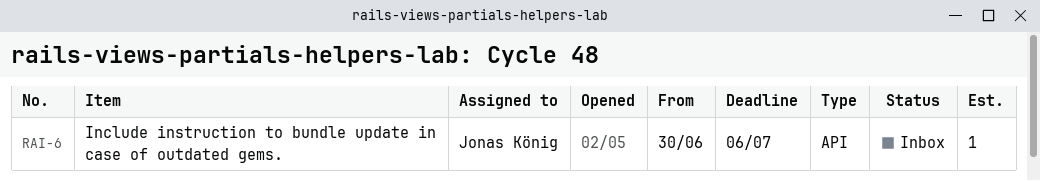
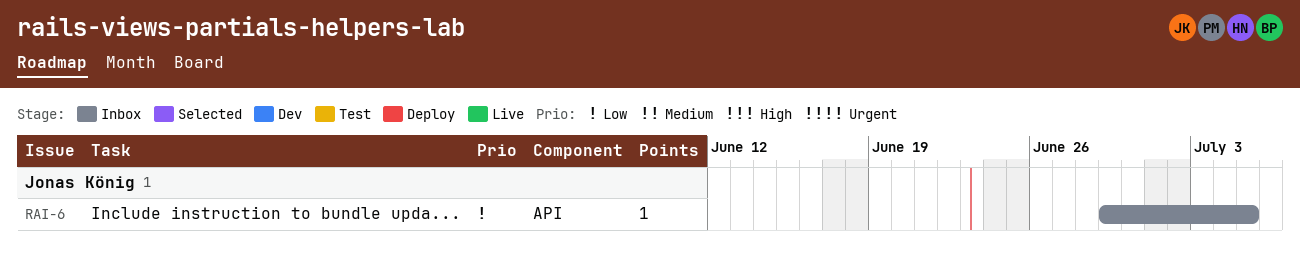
RAI-6, start: Jun 30 -> Jun 29
RAI-6, due: Jul 6 -> Jul 5

